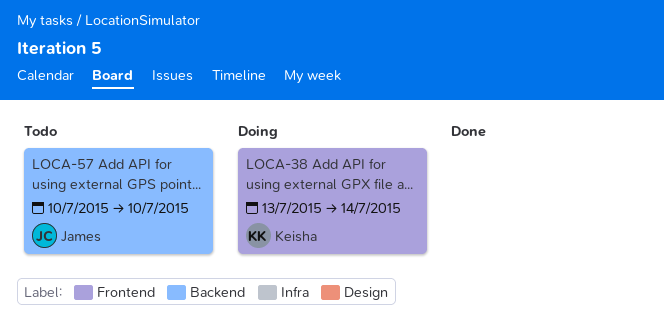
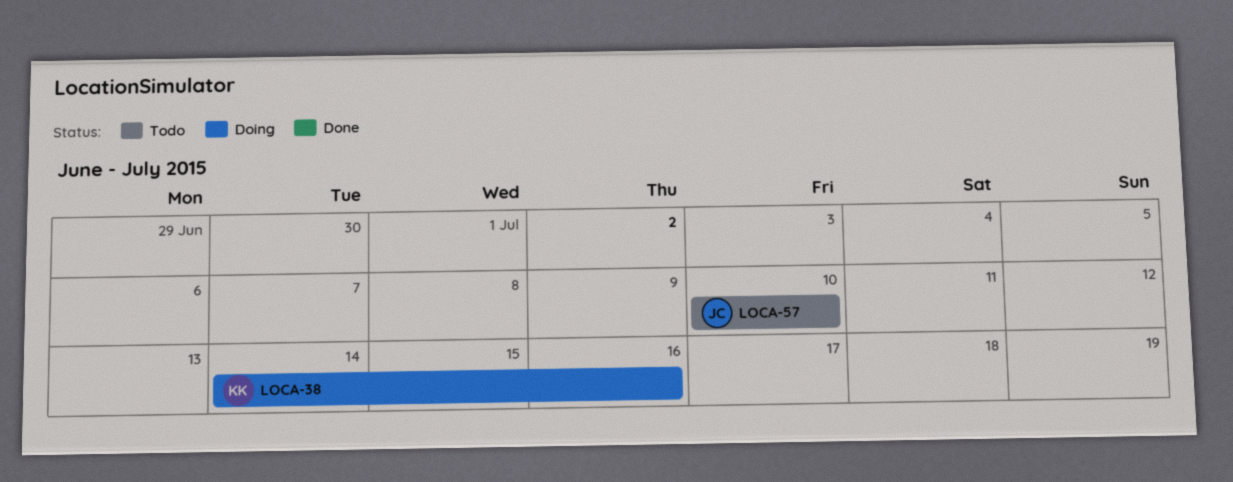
LOCA-38, start: Jul 13 -> Jul 14
LOCA-38, due: Jul 14 -> Jul 16

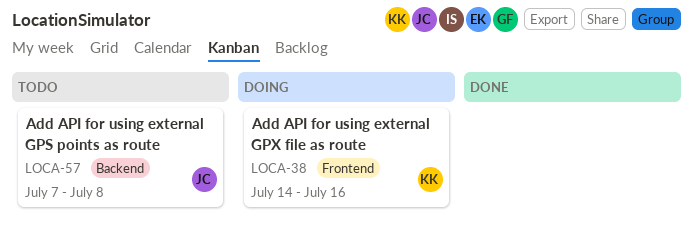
LOCA-57, start: Jul 10 -> Jul 7
LOCA-57, due: Jul 10 -> Jul 8

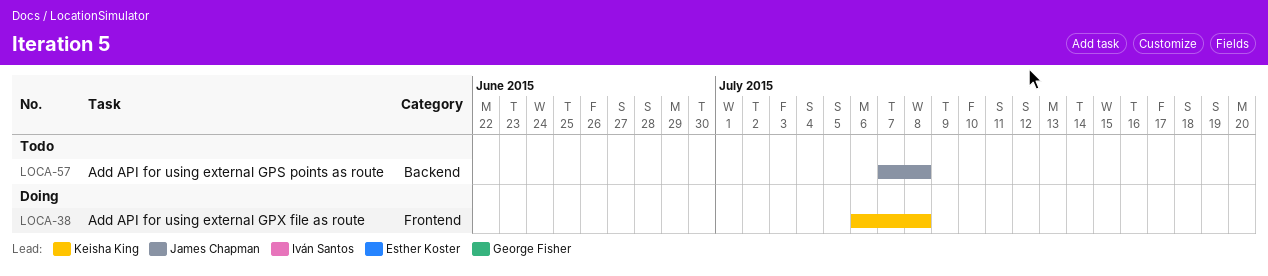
LOCA-38, start: Jul 14 -> Jul 6
LOCA-38, due: Jul 16 -> Jul 8

